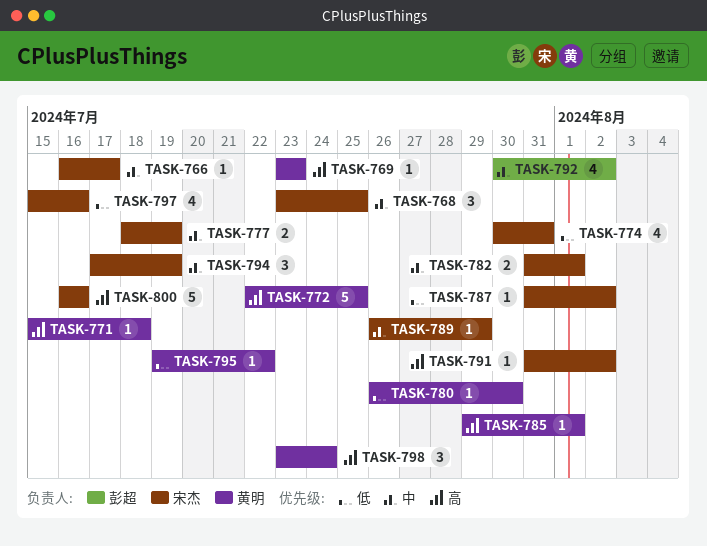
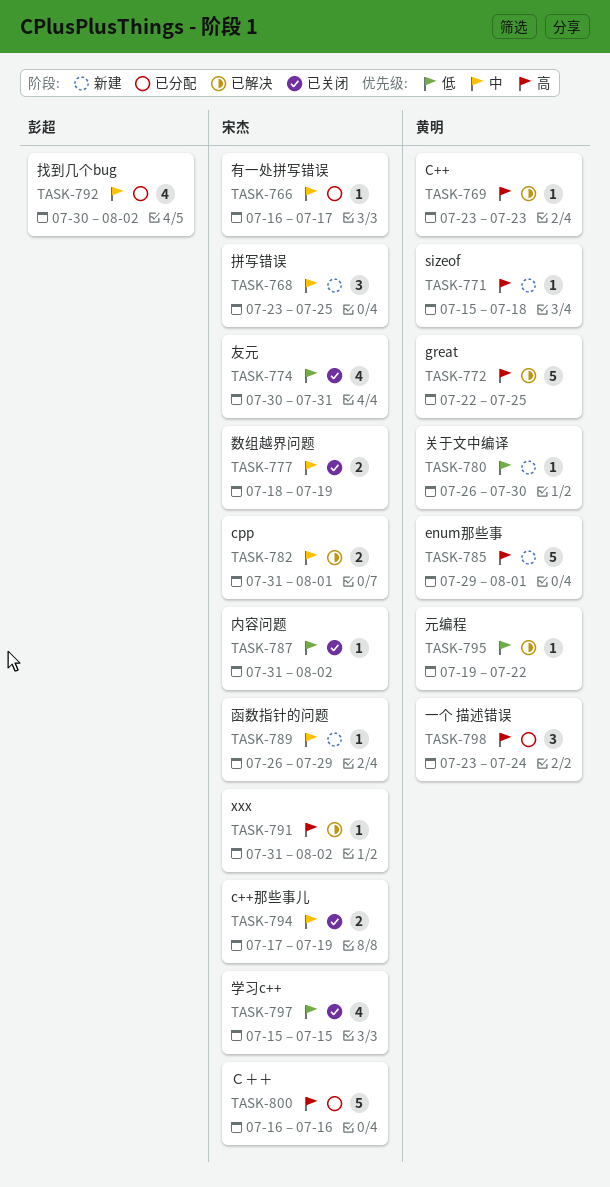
TASK-785, estimate: 1 -> 5
TASK-794, estimate: 3 -> 2
TASK-797, due: Jul 16 -> Jul 15

